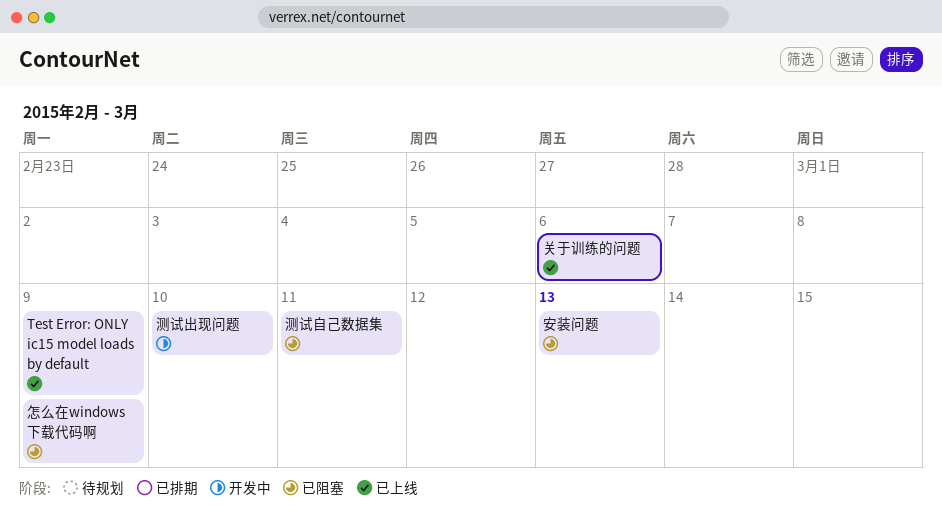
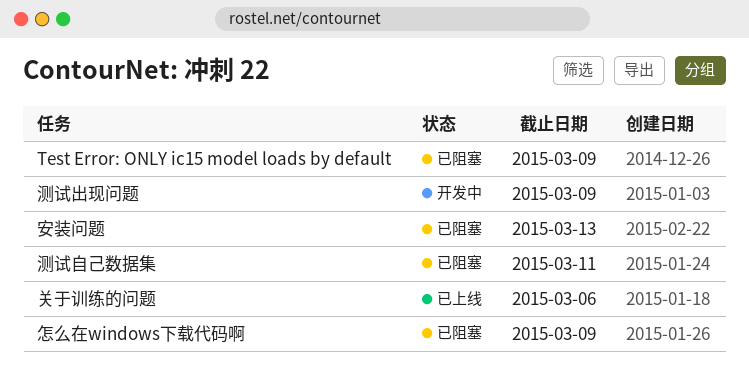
Test Error: ONLY ic15 model loads by default, status: 已上线 -> 已阻塞
测试出现问题, due: Mar 10 -> Mar 9

